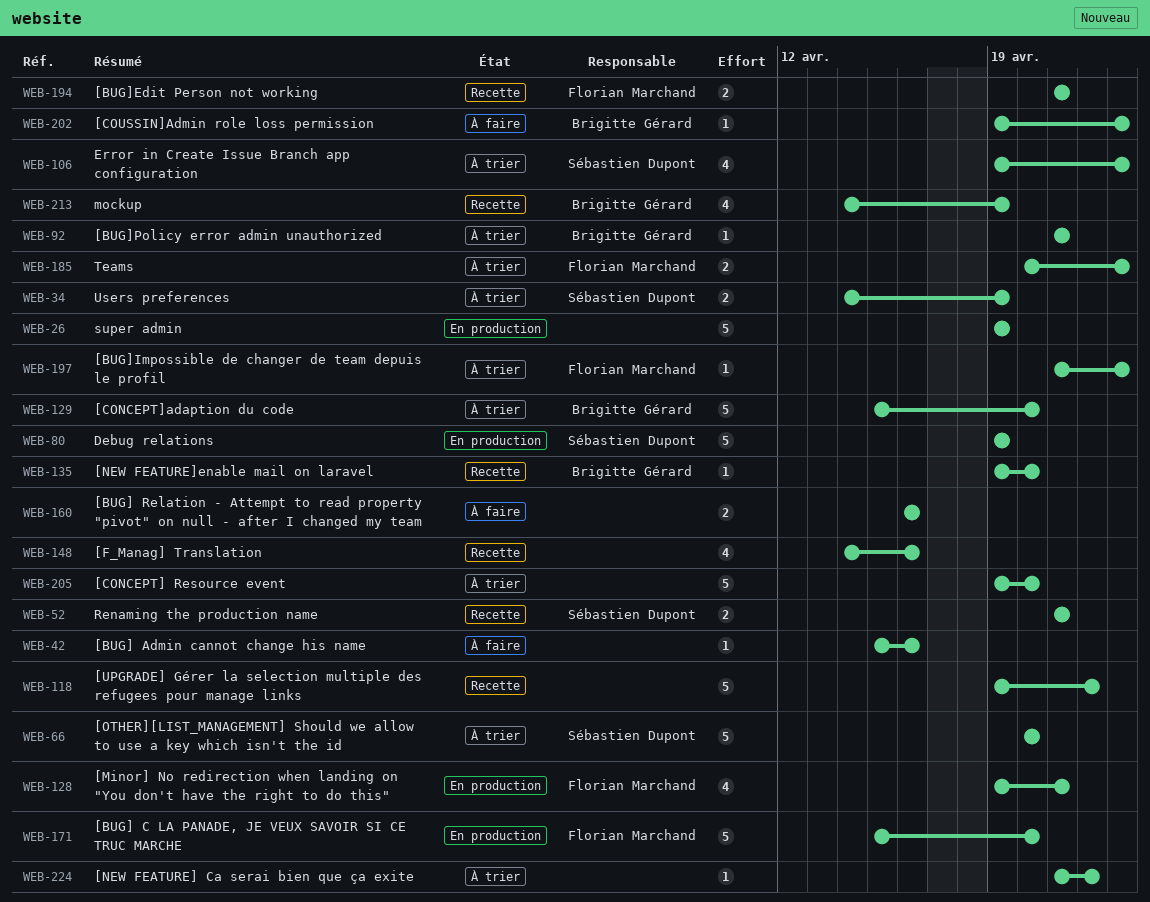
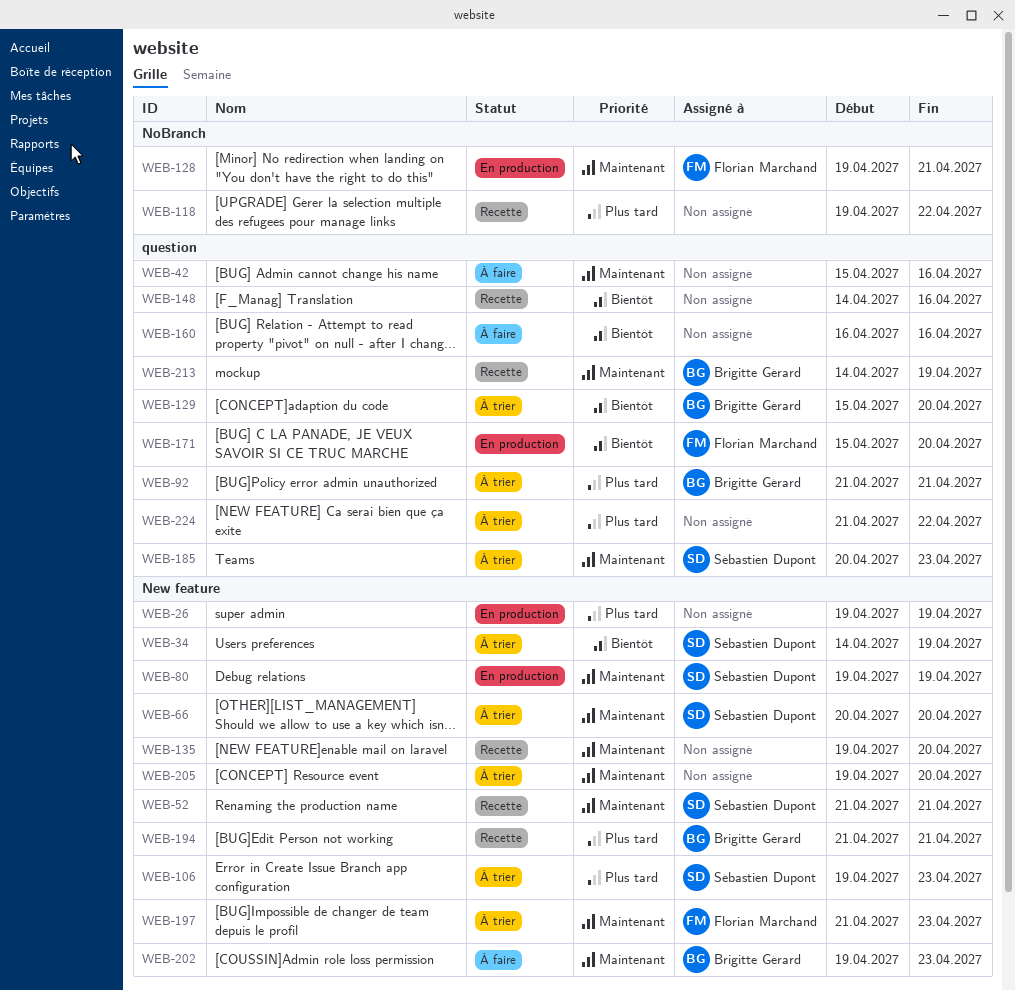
WEB-135, owner: Brigitte Gérard -> none
WEB-185, owner: Florian Marchand -> Sébastien Dupont
WEB-194, owner: Florian Marchand -> Brigitte Gérard

